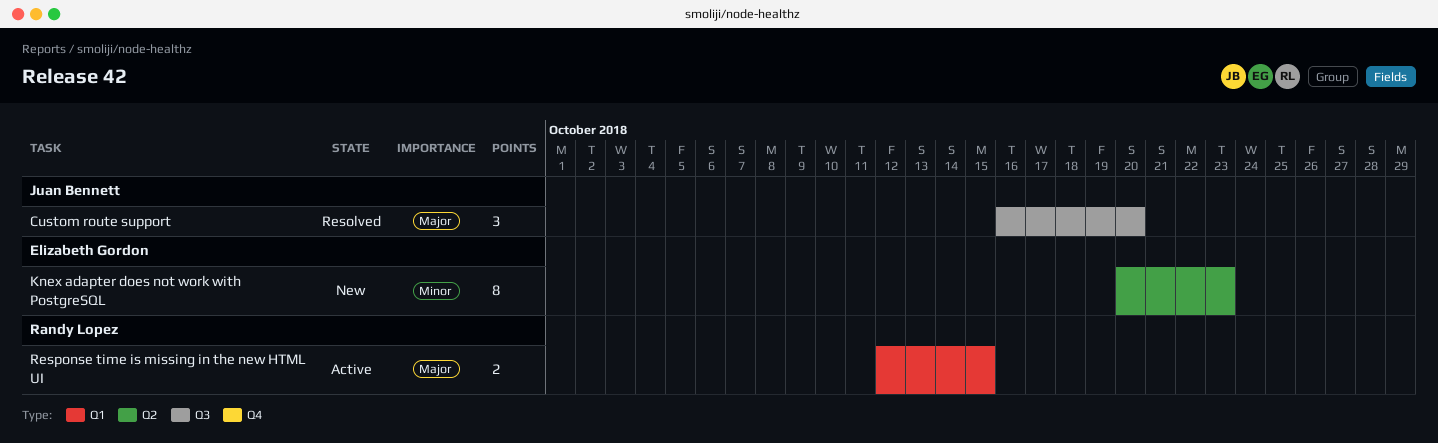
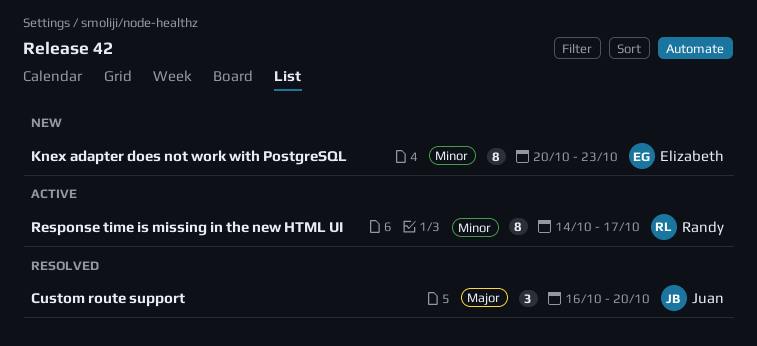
Response time is missing in the new HTML UI, priority: Major -> Minor
Response time is missing in the new HTML UI, estimate: 2 -> 8
Response time is missing in the new HTML UI, start: Oct 12 -> Oct 14
Response time is missing in the new HTML UI, due: Oct 15 -> Oct 17

